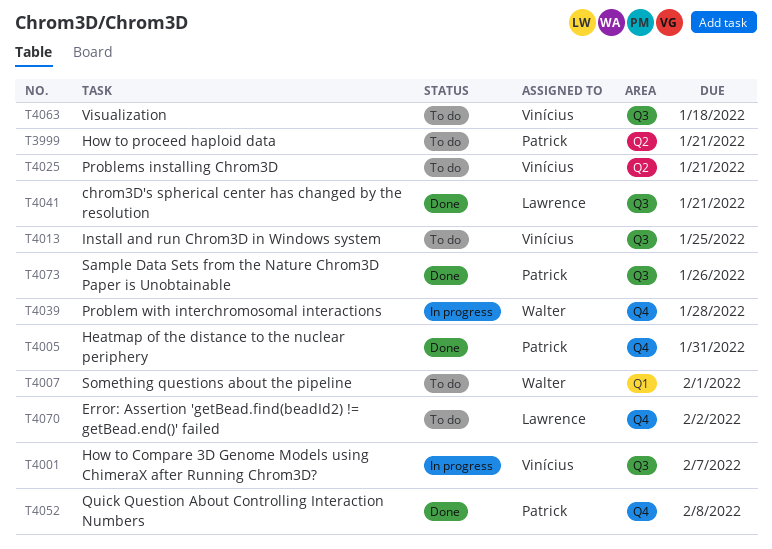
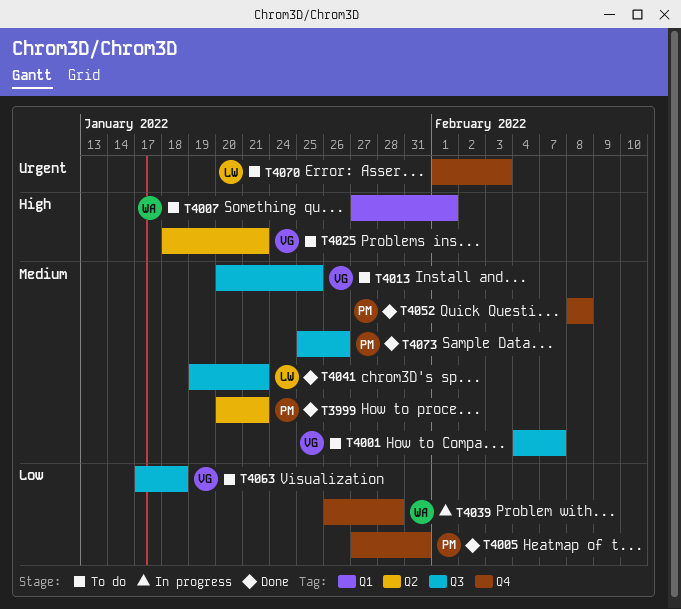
T3999, status: To do -> Done
T4001, status: In progress -> To do
T4070, due: Feb 2 -> Feb 3

